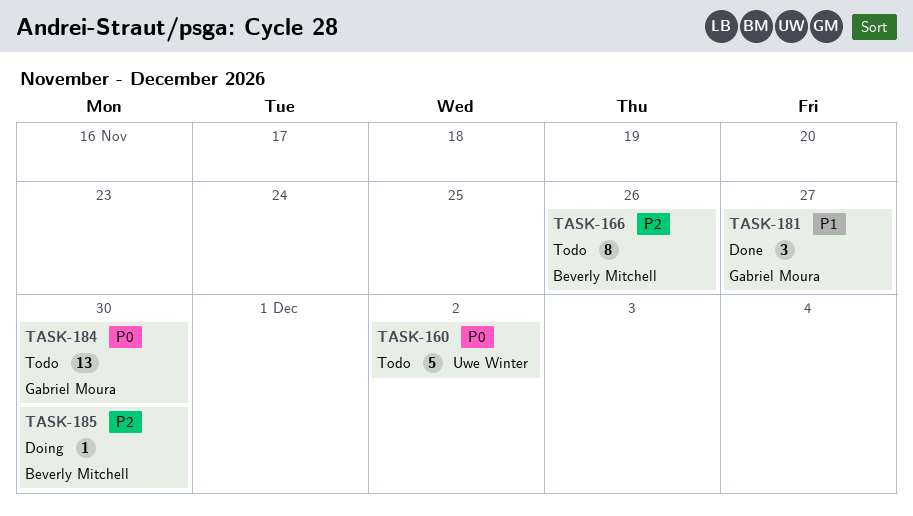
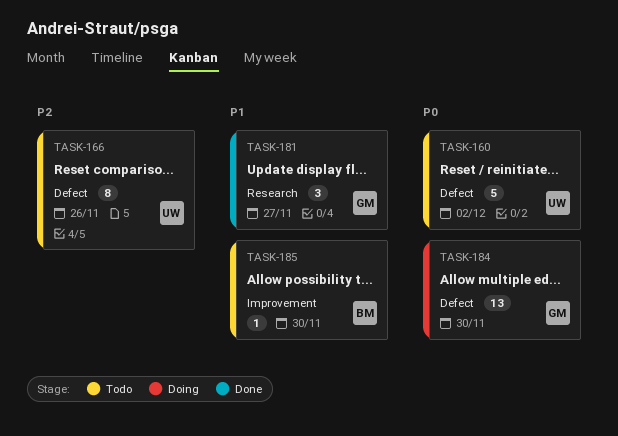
TASK-166, owner: Beverly Mitchell -> Uwe Winter
TASK-184, status: Todo -> Doing
TASK-185, status: Doing -> Todo
TASK-185, priority: P2 -> P1

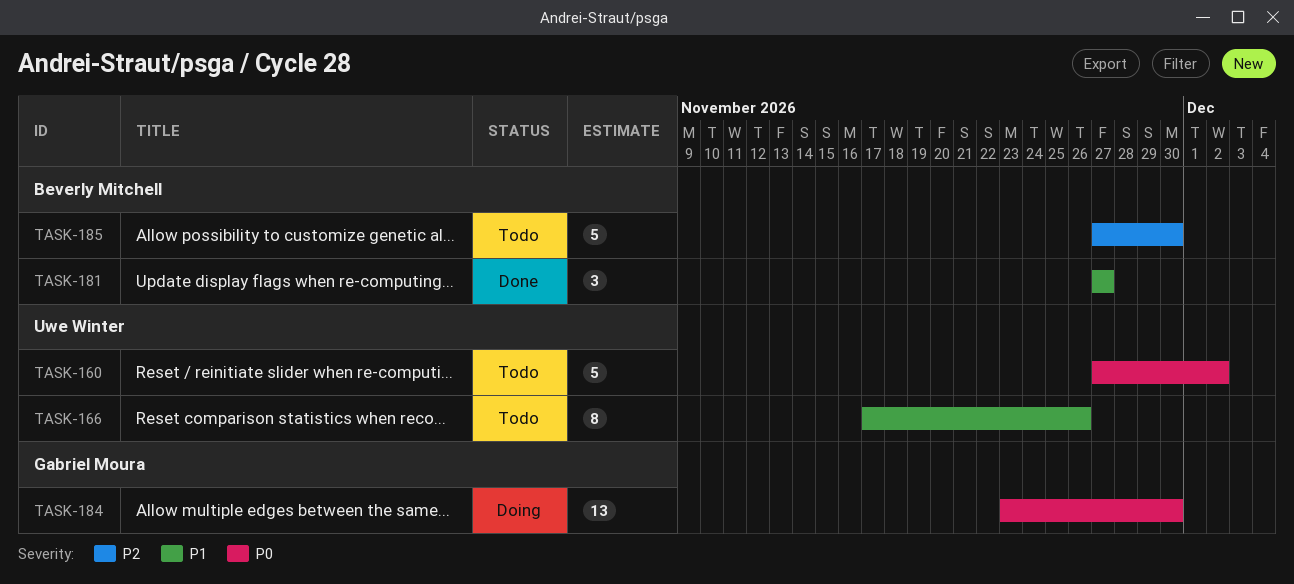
TASK-166, priority: P2 -> P1
TASK-181, owner: Gabriel Moura -> Beverly Mitchell
TASK-185, priority: P1 -> P2
TASK-185, estimate: 1 -> 5

